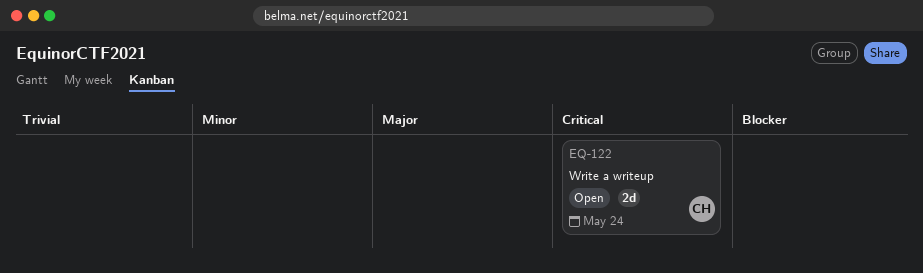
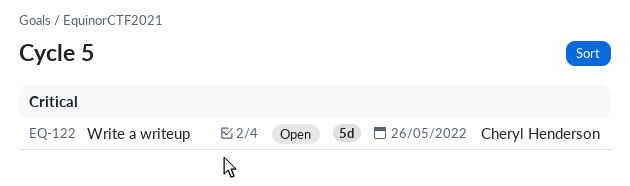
EQ-122, estimate: 2d -> 5d
EQ-122, due: May 24 -> May 26

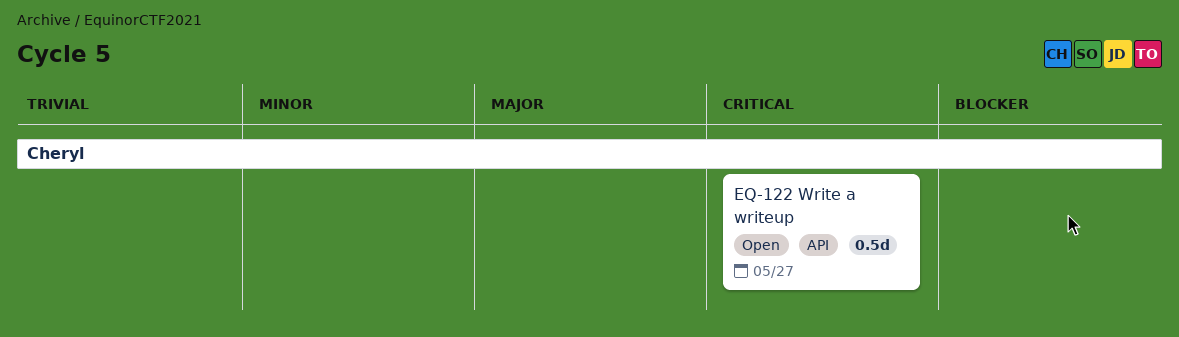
EQ-122, estimate: 5d -> 0.5d
EQ-122, due: May 26 -> May 27

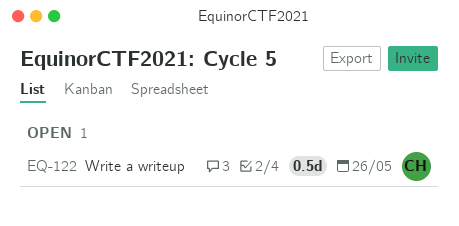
EQ-122, due: May 27 -> May 26

